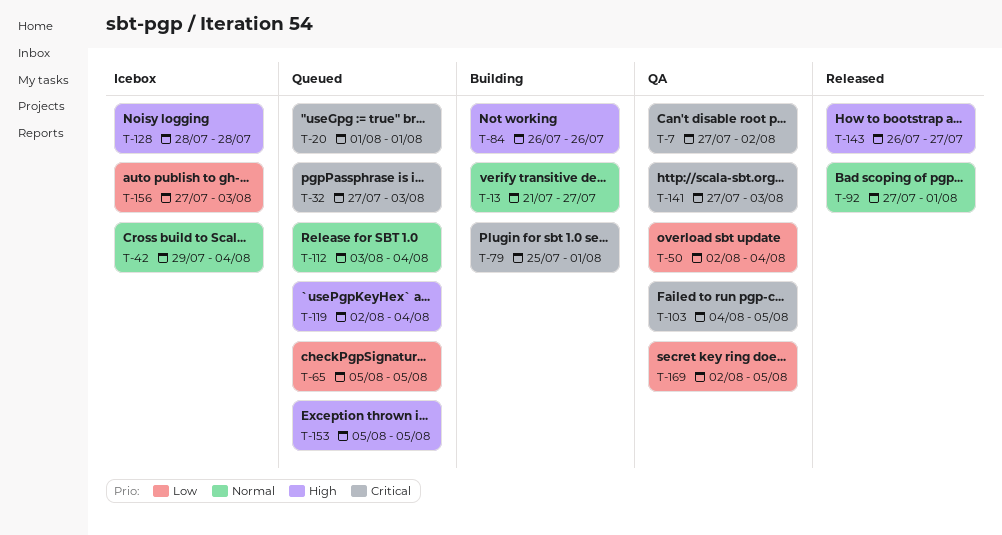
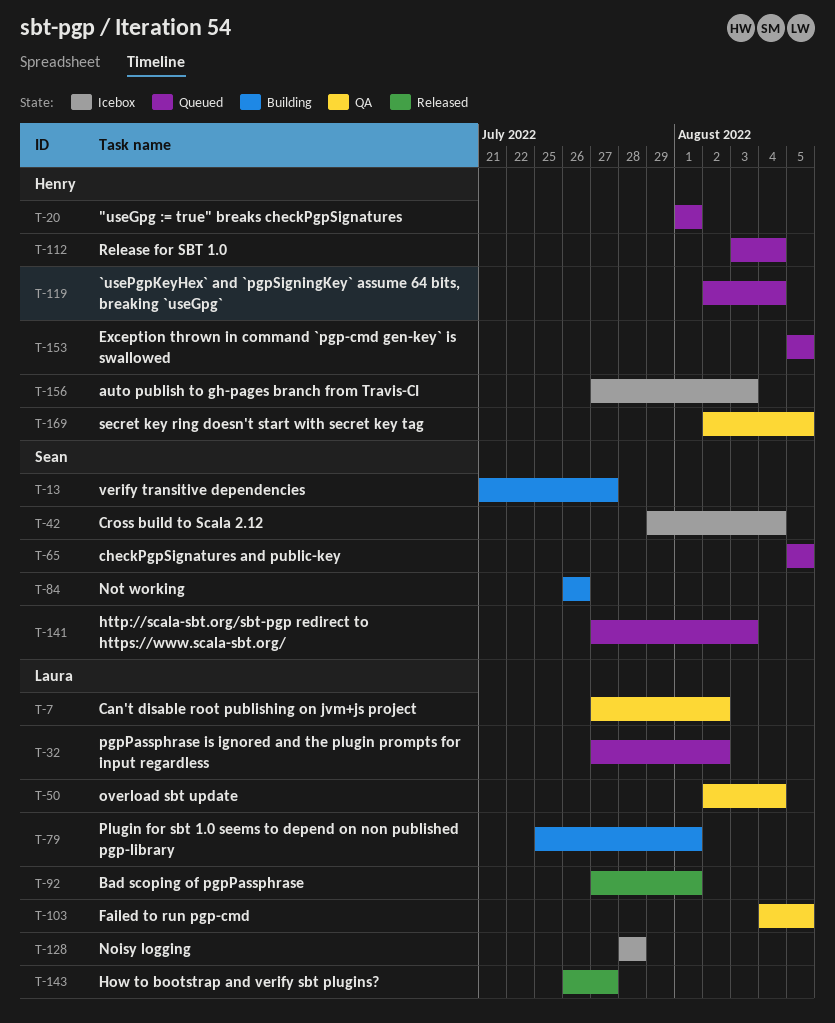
T-32, due: Aug 3 -> Aug 2
T-141, status: QA -> Queued

